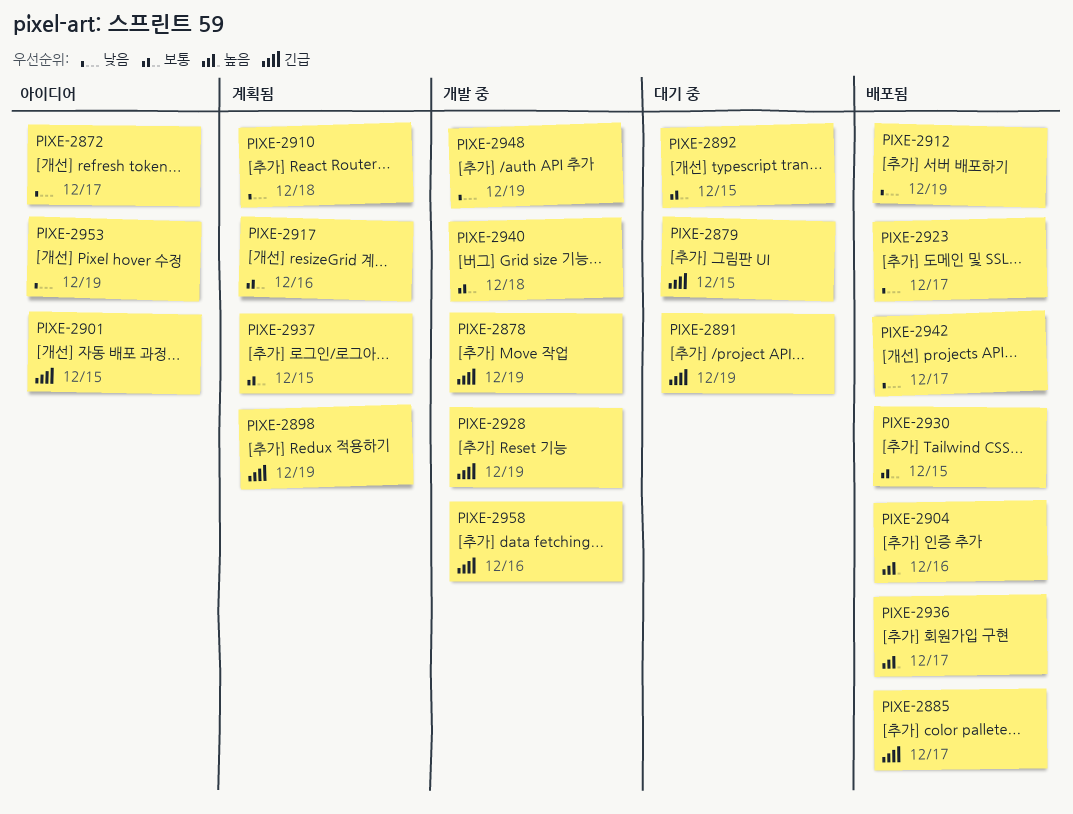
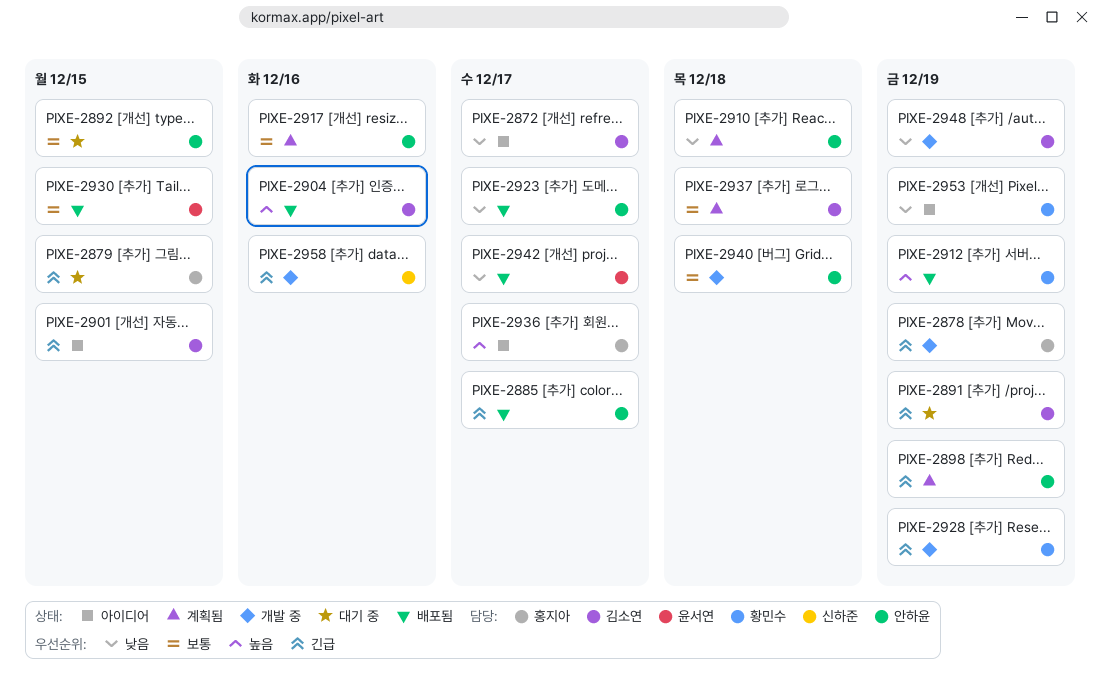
PIXE-2912, priority: 낮음 -> 높음
PIXE-2936, status: 배포됨 -> 아이디어
PIXE-2937, due: Dec 15 -> Dec 18

